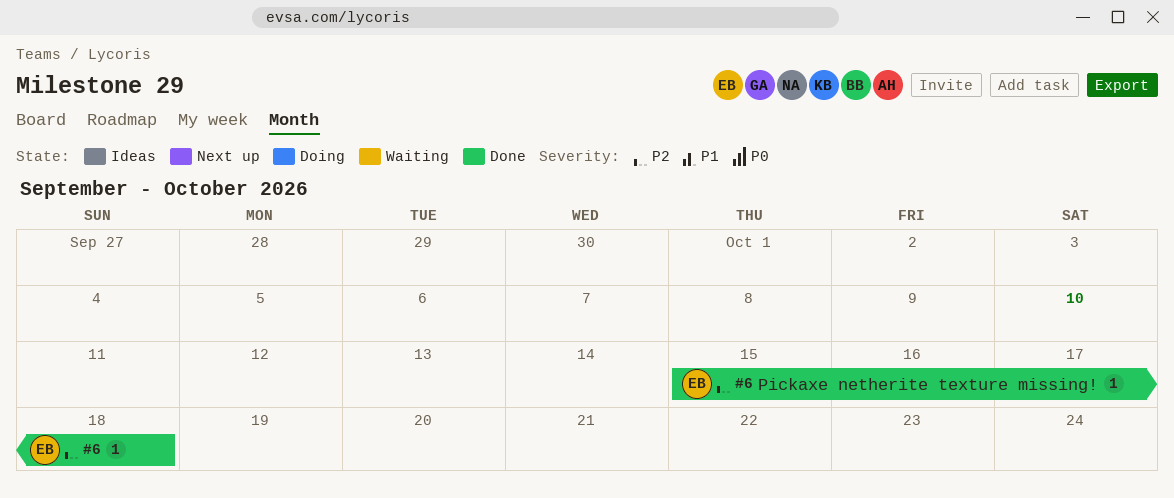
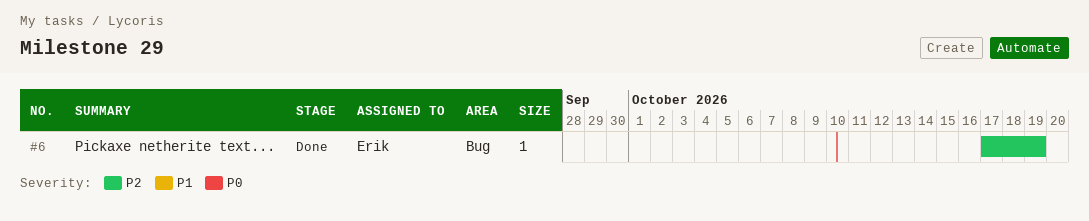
#6, start: Oct 15 -> Oct 17
#6, due: Oct 18 -> Oct 19

